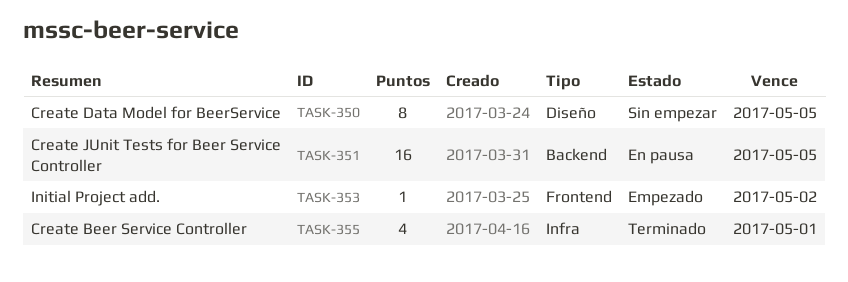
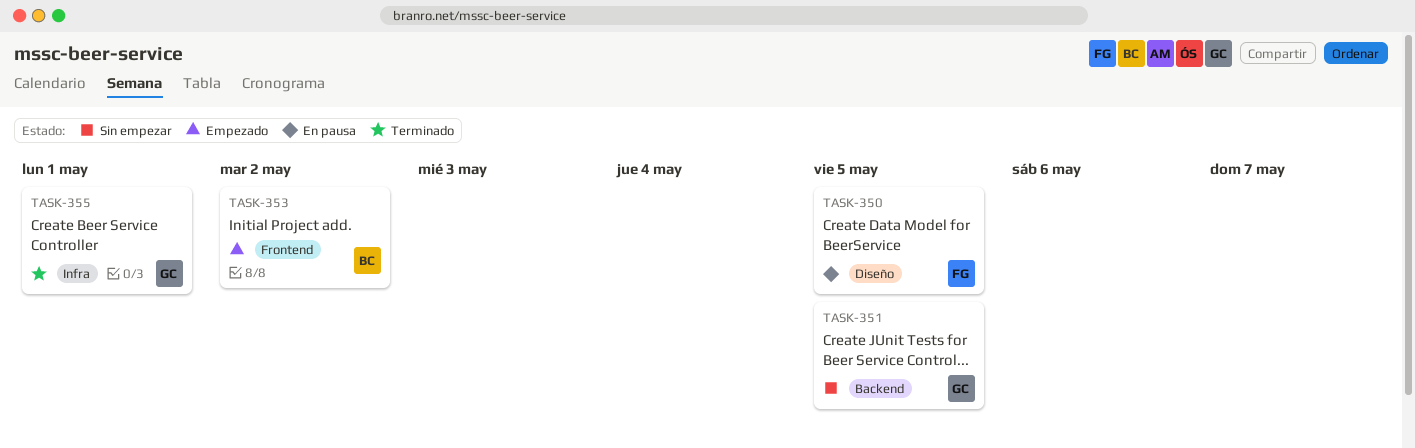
TASK-350, status: Sin empezar -> En pausa
TASK-351, status: En pausa -> Sin empezar

